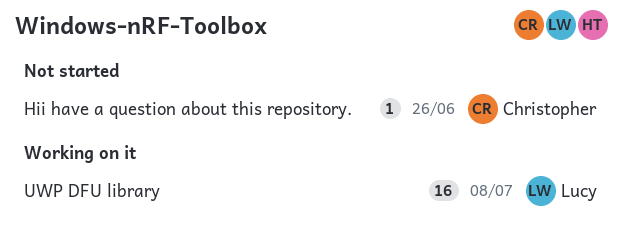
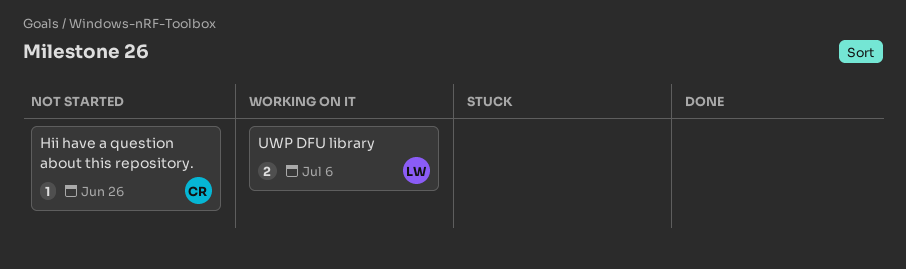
UWP DFU library, estimate: 16 -> 2
UWP DFU library, due: Jul 8 -> Jul 6

